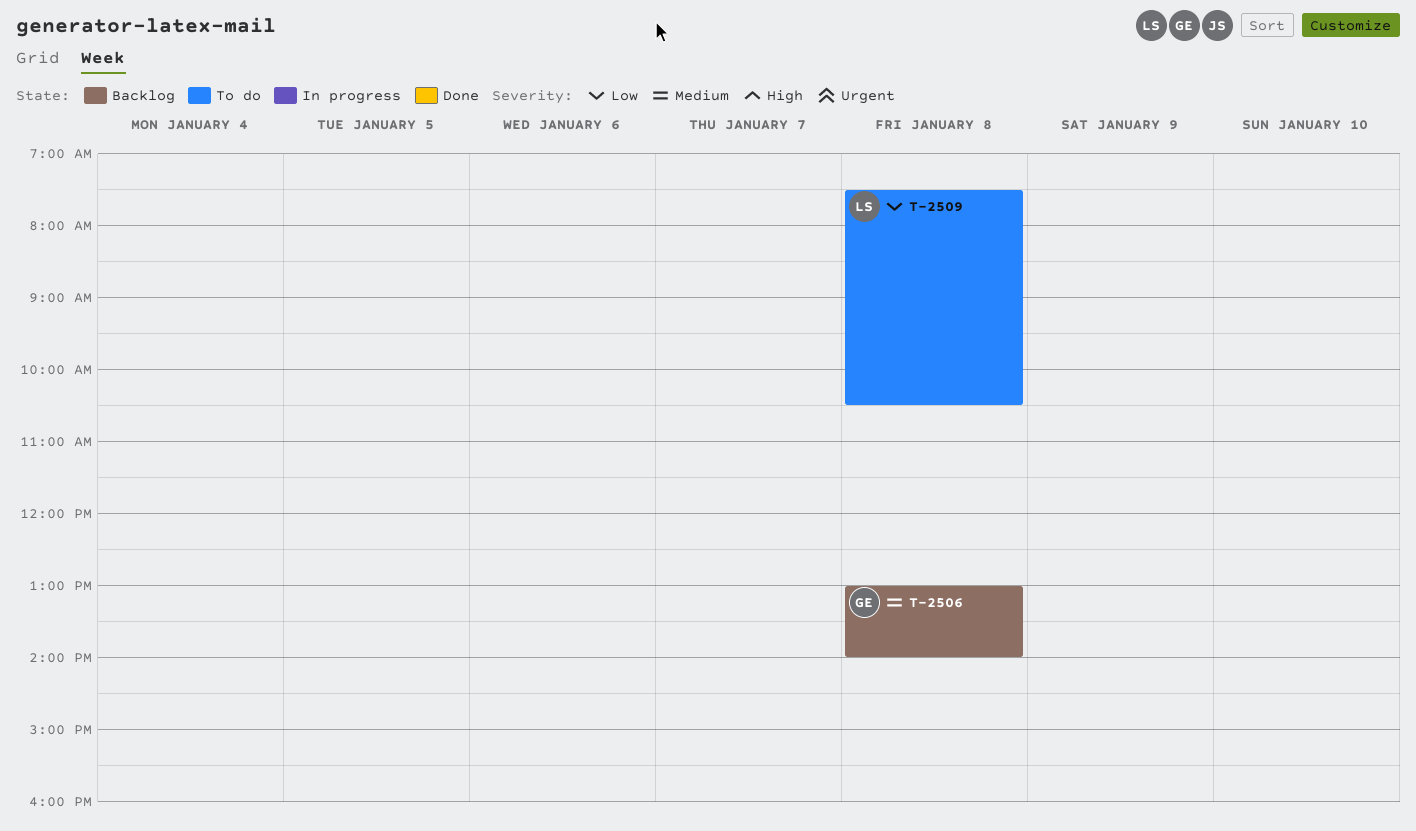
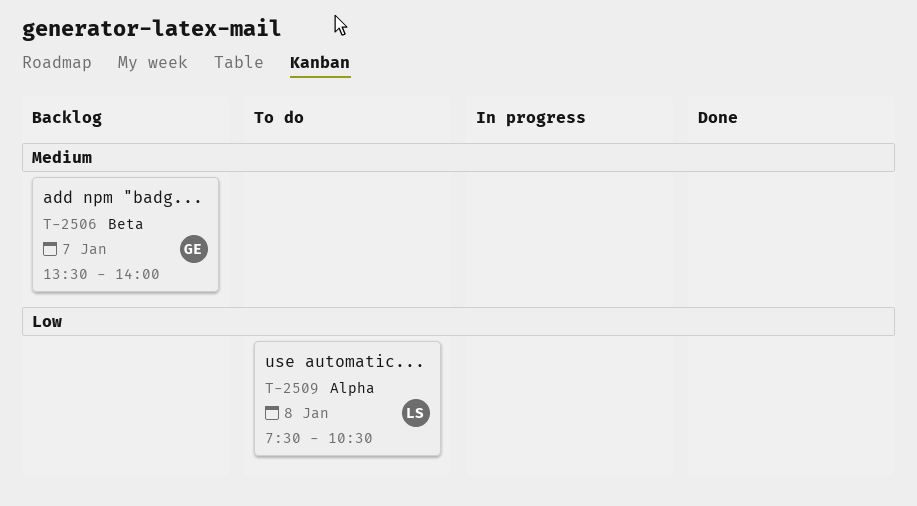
T-2506, day: Jan 8 -> Jan 7
T-2506, begins: 13:00 -> 13:30

